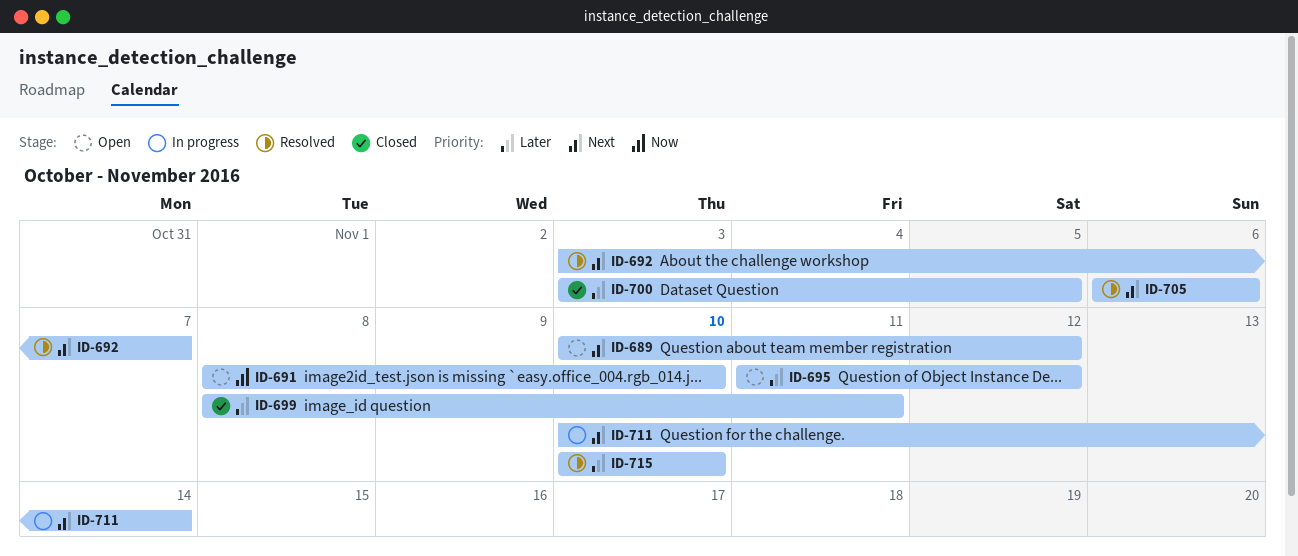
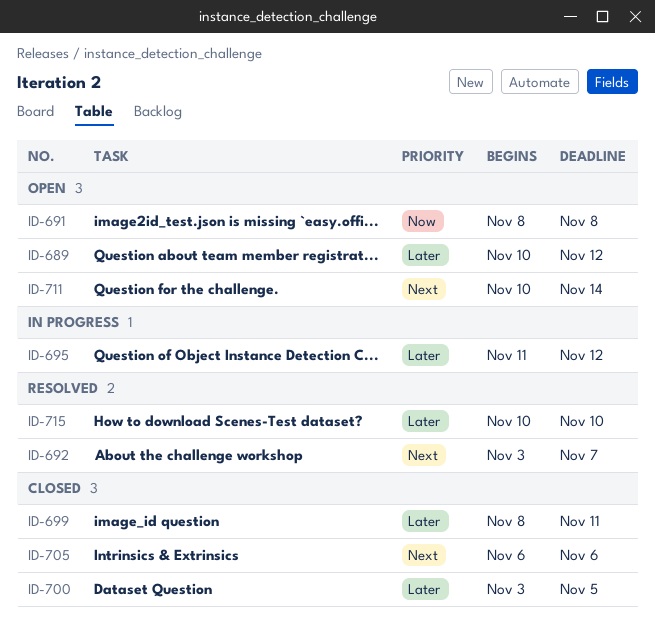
ID-689, priority: Next -> Later
ID-691, due: Nov 10 -> Nov 8
ID-695, status: Open -> In progress
ID-705, status: Resolved -> Closed
ID-711, status: In progress -> Open

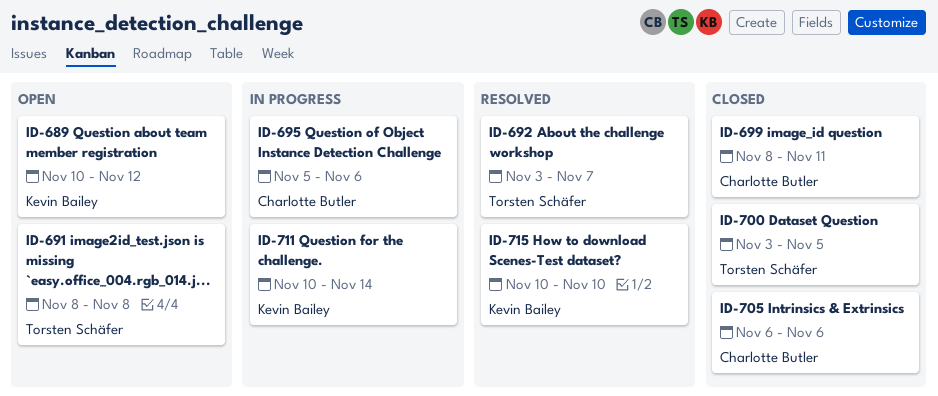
ID-695, start: Nov 11 -> Nov 5
ID-695, due: Nov 12 -> Nov 6
ID-711, status: Open -> In progress

